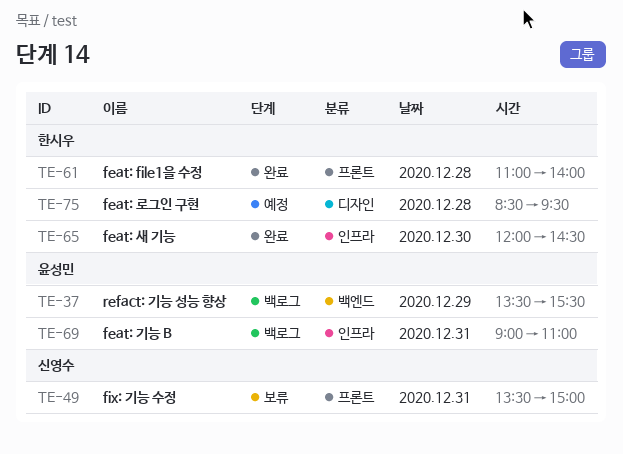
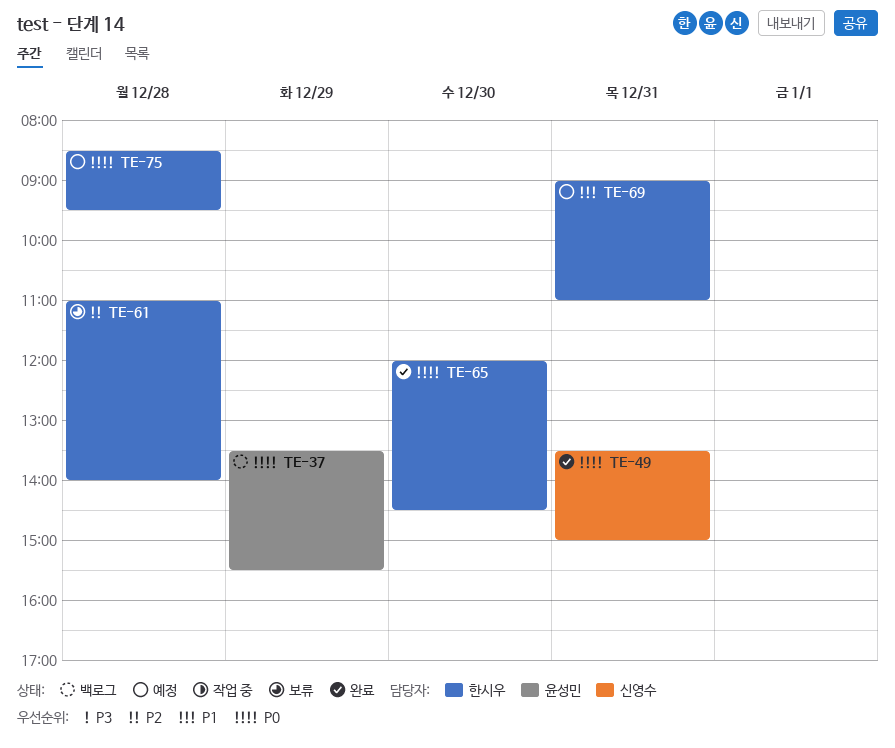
TE-49, status: 보류 -> 완료
TE-61, status: 완료 -> 보류
TE-69, status: 백로그 -> 예정
TE-69, owner: 윤성민 -> 한시우

